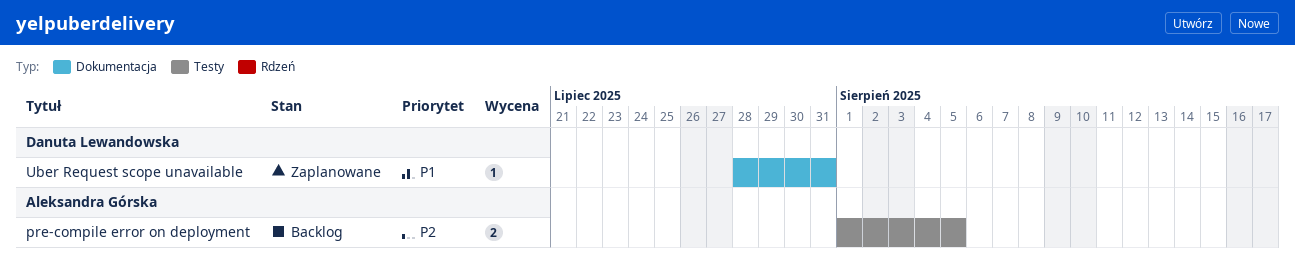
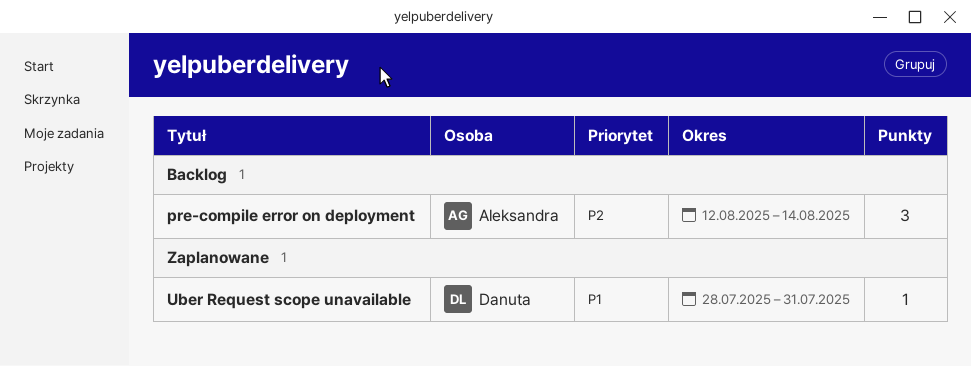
pre-compile error on deployment, estimate: 2 -> 3
pre-compile error on deployment, start: Aug 1 -> Aug 12
pre-compile error on deployment, due: Aug 5 -> Aug 14

